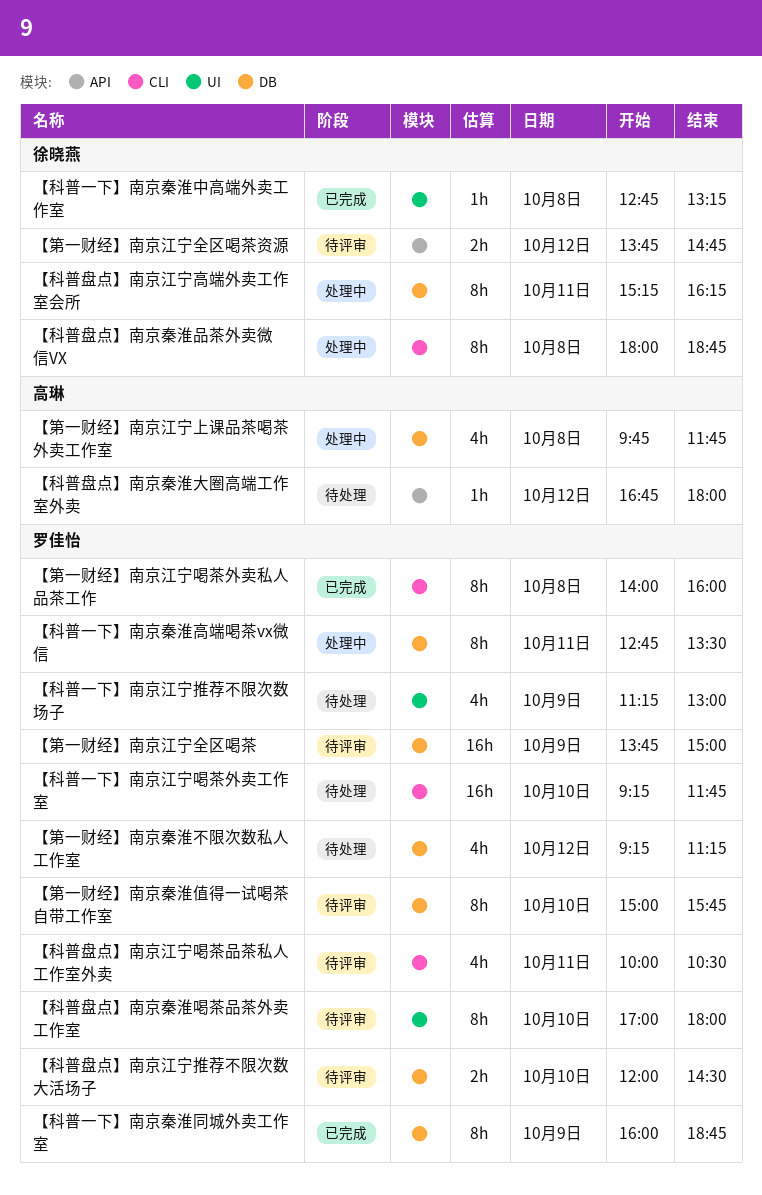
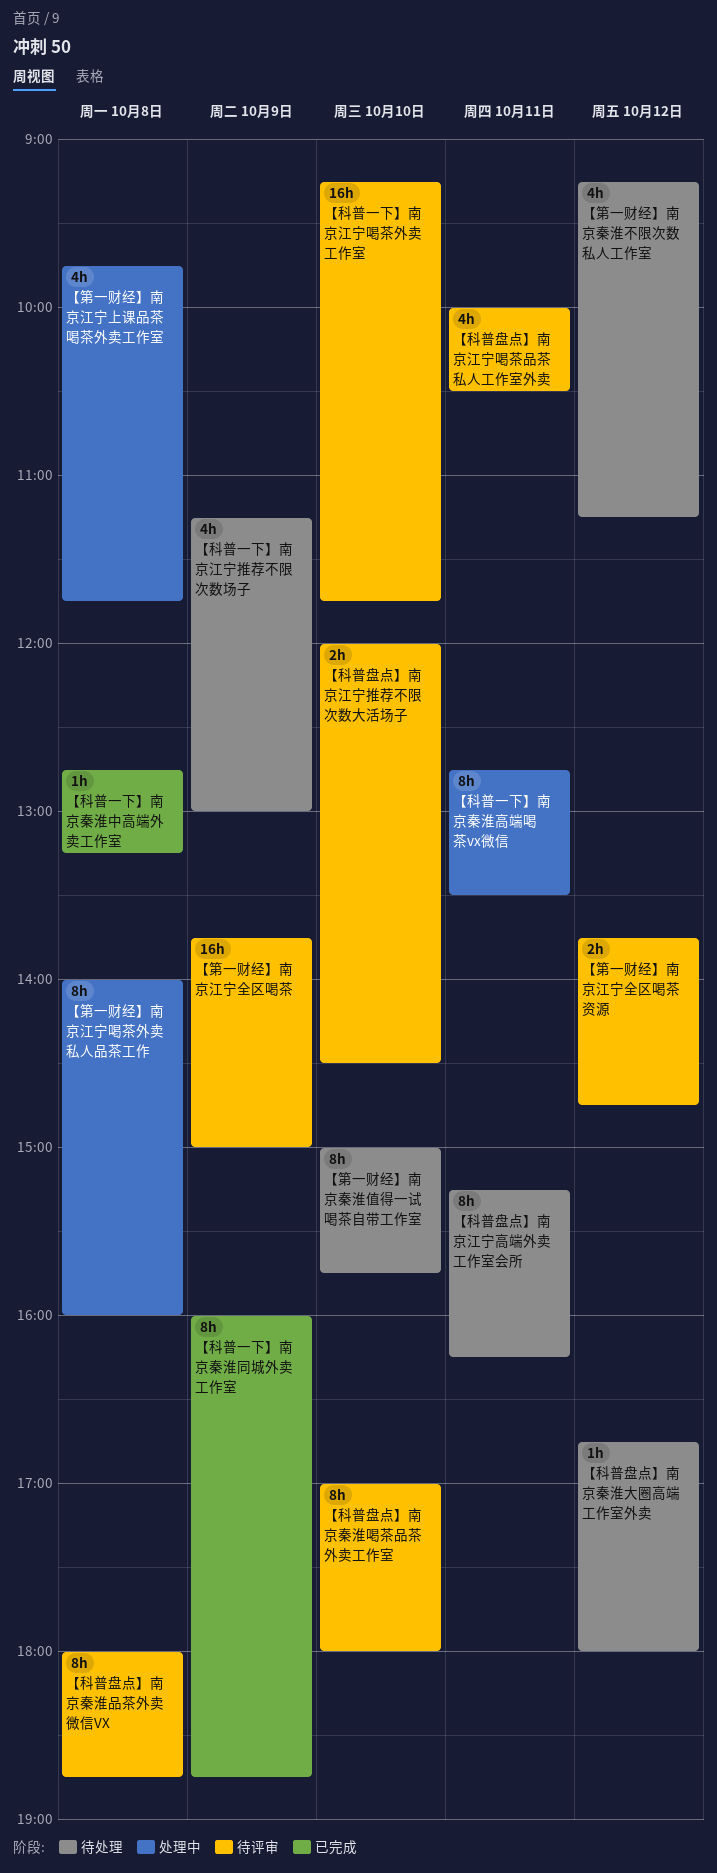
【科普一下】南京江宁喝茶外卖工作室, status: 待处理 -> 待评审
【科普盘点】南京江宁高端外卖工作室会所, status: 处理中 -> 待处理
【科普盘点】南京秦淮品茶外卖微信VX, status: 处理中 -> 待评审
【第一财经】南京江宁喝茶外卖私人品茶工作, status: 已完成 -> 处理中
【第一财经】南京秦淮值得一试喝茶自带工作室, status: 待评审 -> 待处理

